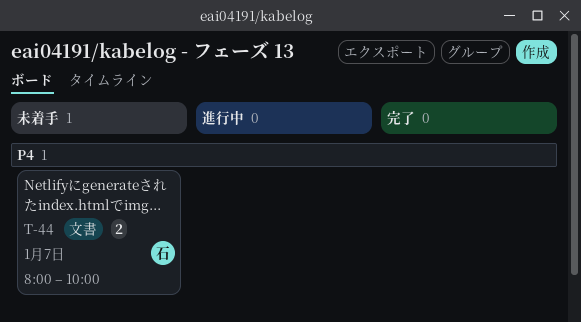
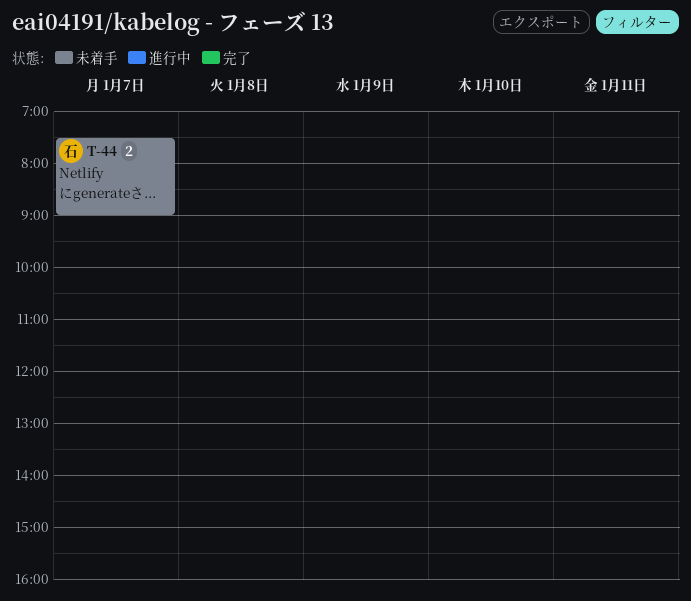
T-44, begins: 08:00 -> 07:30
T-44, ends: 10:00 -> 09:00

